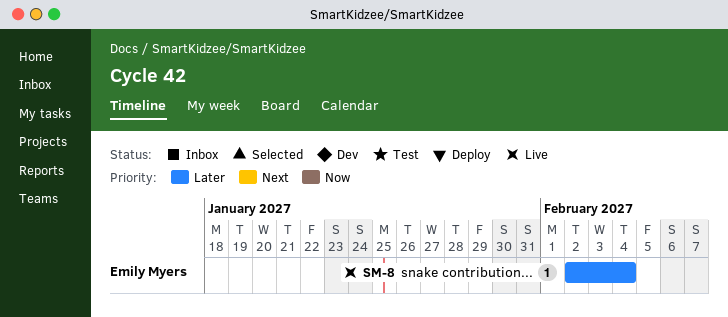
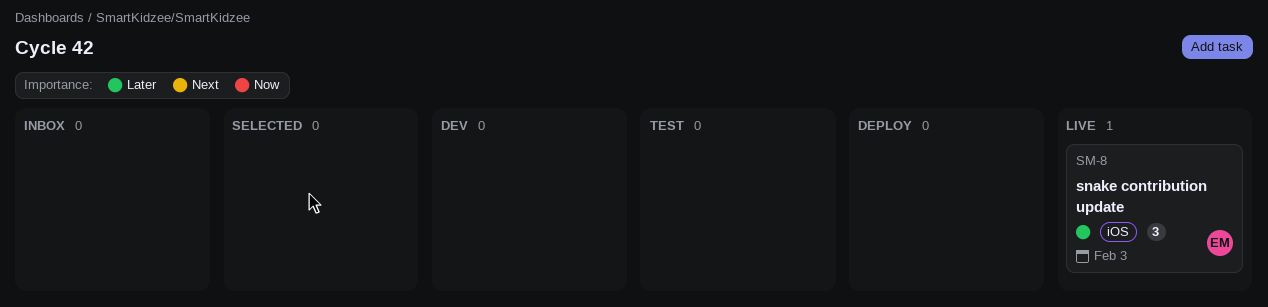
SM-8, estimate: 1 -> 3
SM-8, due: Feb 4 -> Feb 3

